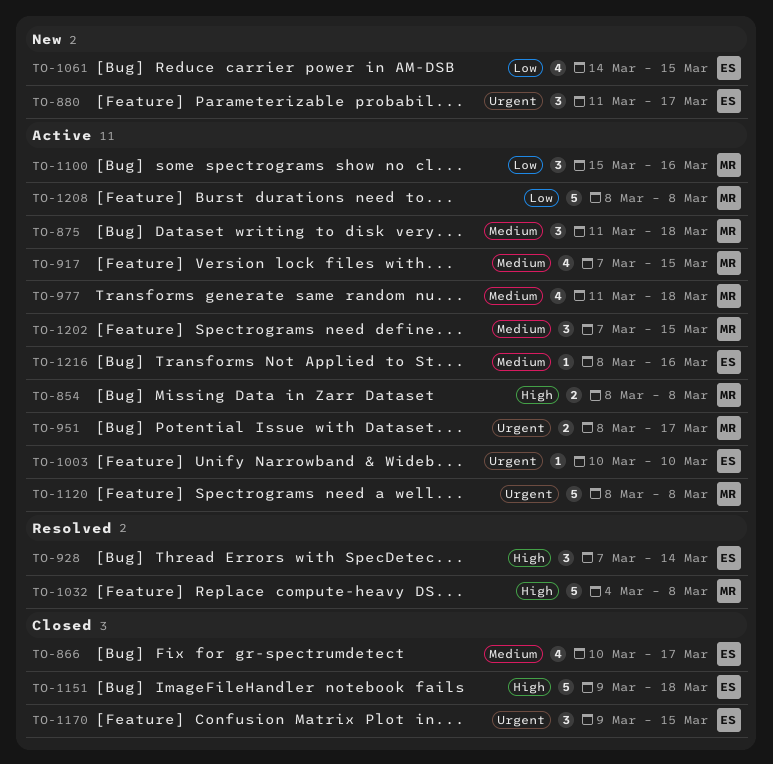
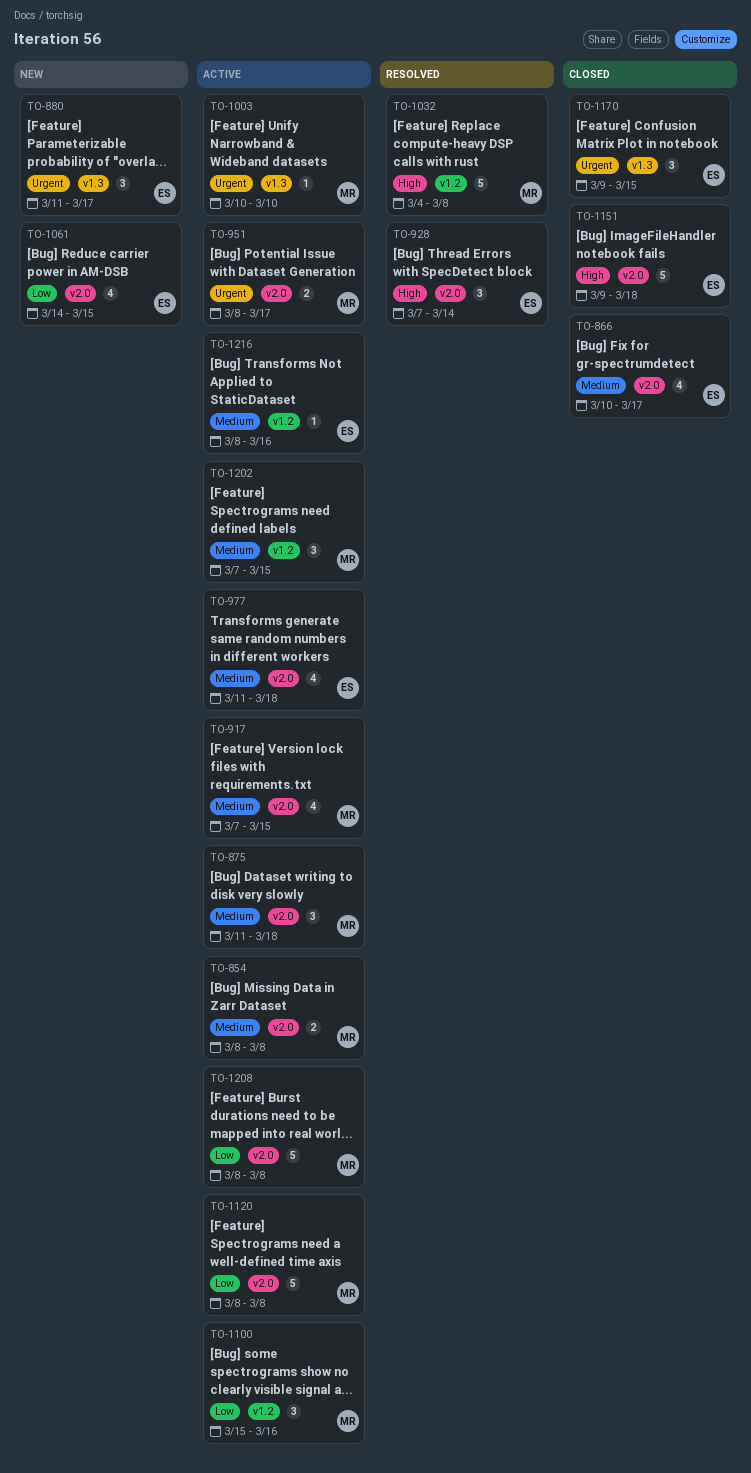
TO-854, priority: High -> Medium
TO-977, owner: MR -> ES
TO-1003, owner: ES -> MR
TO-1120, priority: Urgent -> Low

